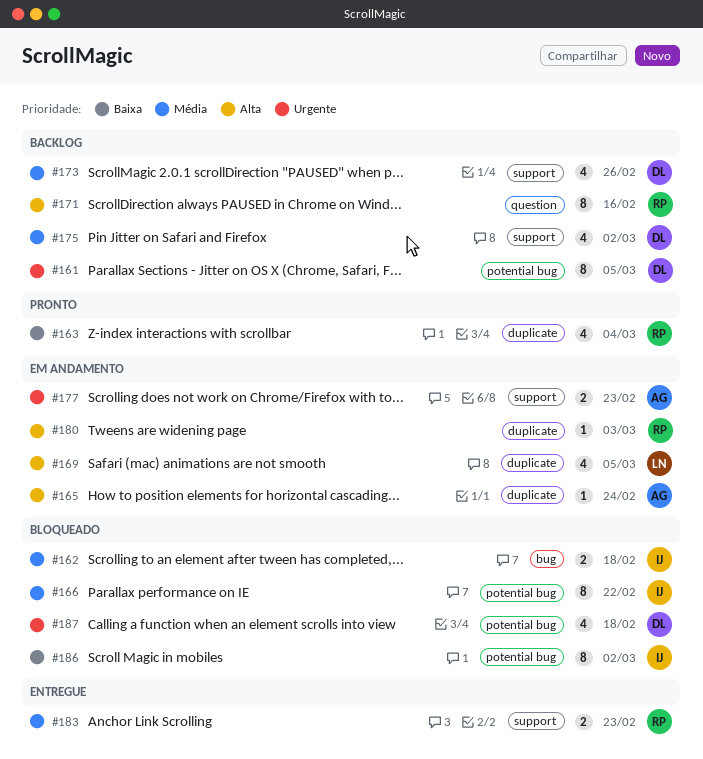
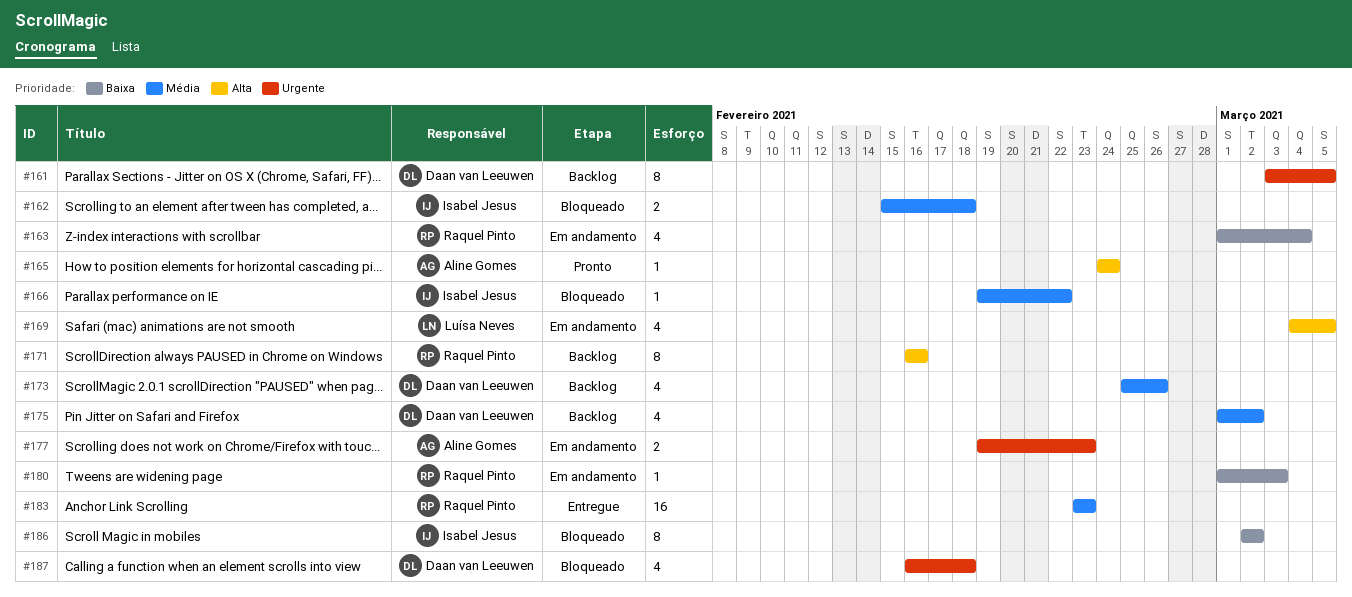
#163, status: Pronto -> Em andamento
#165, status: Em andamento -> Pronto
#166, estimate: 8 -> 1
#180, priority: Alta -> Baixa
#183, estimate: 2 -> 16

